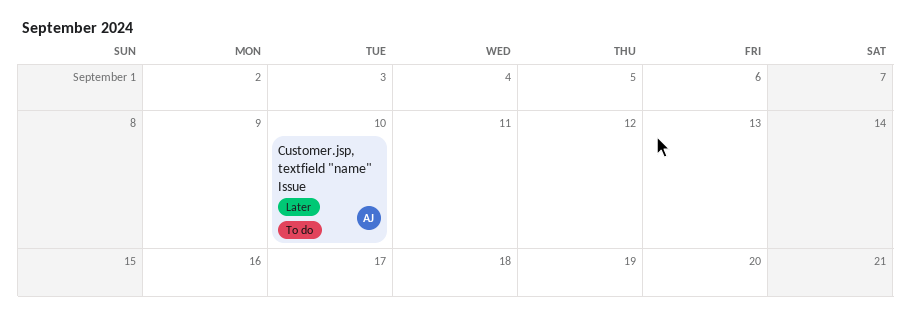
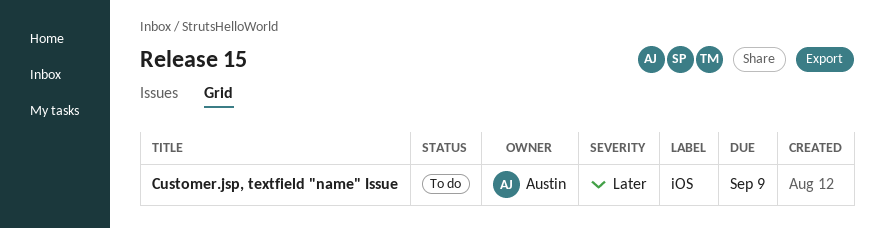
Customer.jsp, textfield "name" Issue, due: Sep 10 -> Sep 9

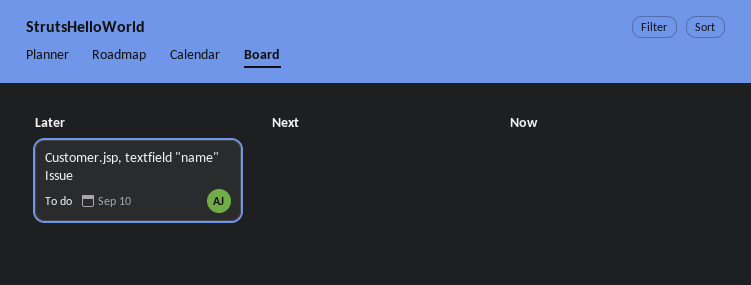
Customer.jsp, textfield "name" Issue, due: Sep 9 -> Sep 10

